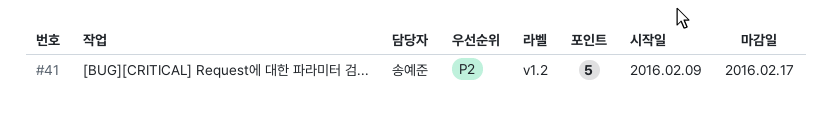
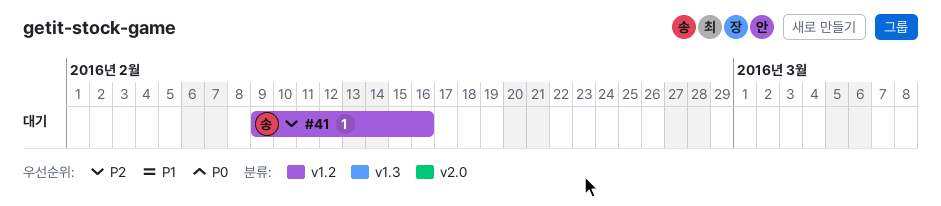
#41, estimate: 5 -> 1
#41, due: Feb 17 -> Feb 16

